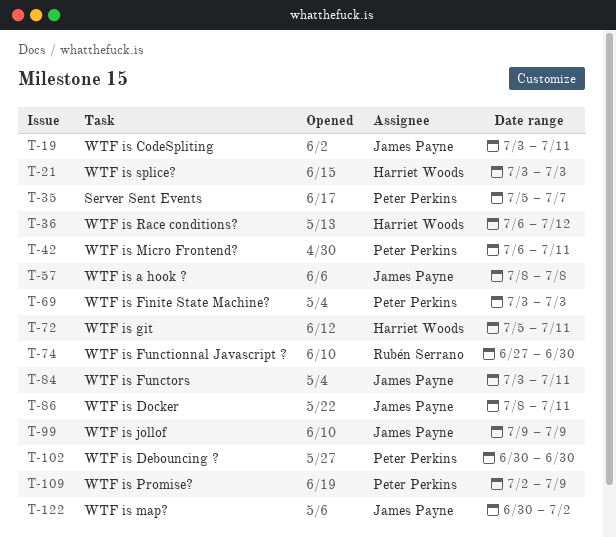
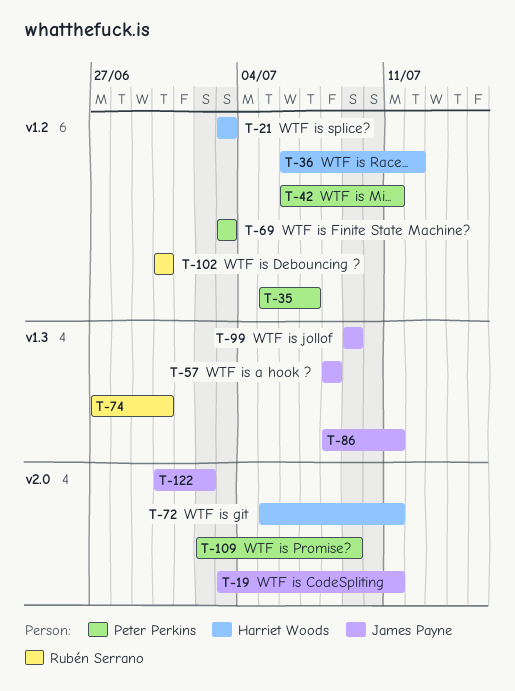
T-84: present -> none
T-102, owner: Peter Perkins -> Rubén Serrano

